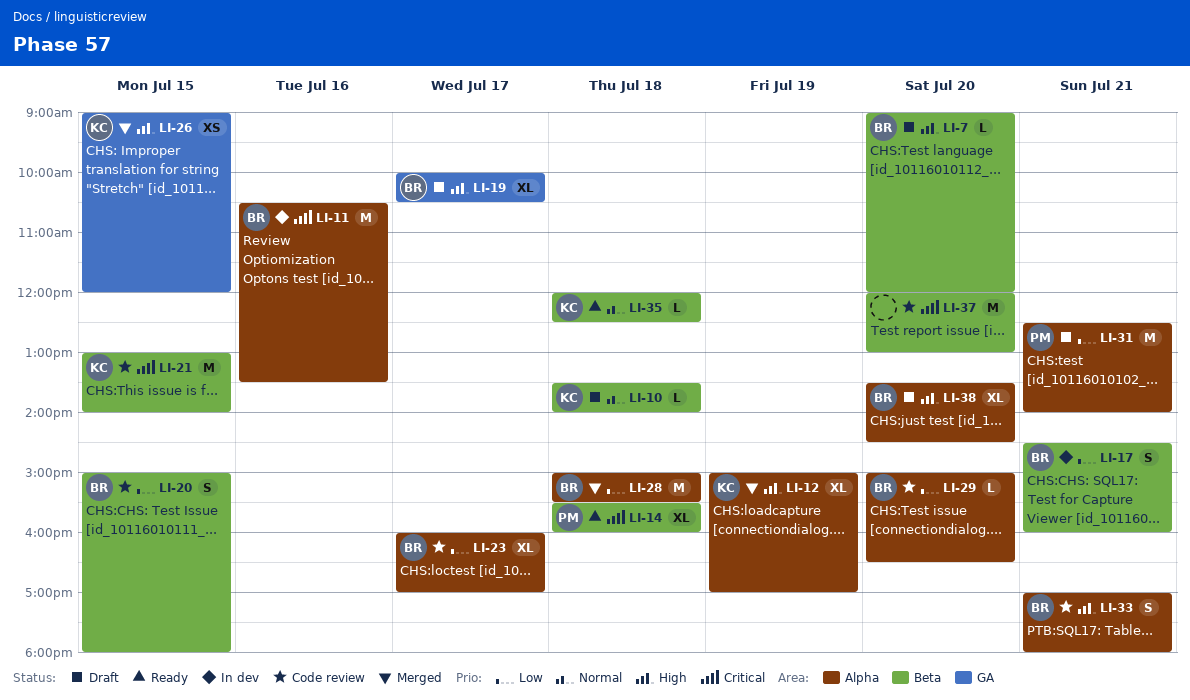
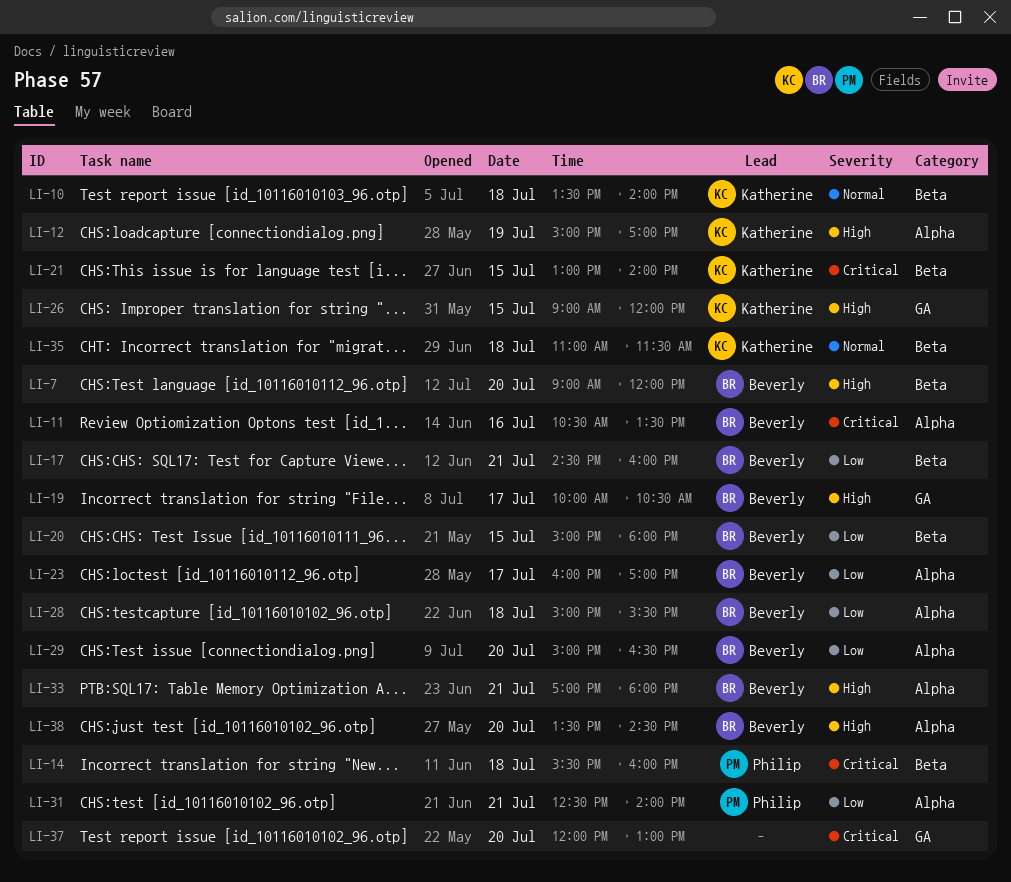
LI-35, begins: 12:00 -> 11:00
LI-35, ends: 12:30 -> 11:30
LI-37, label: Beta -> GA

